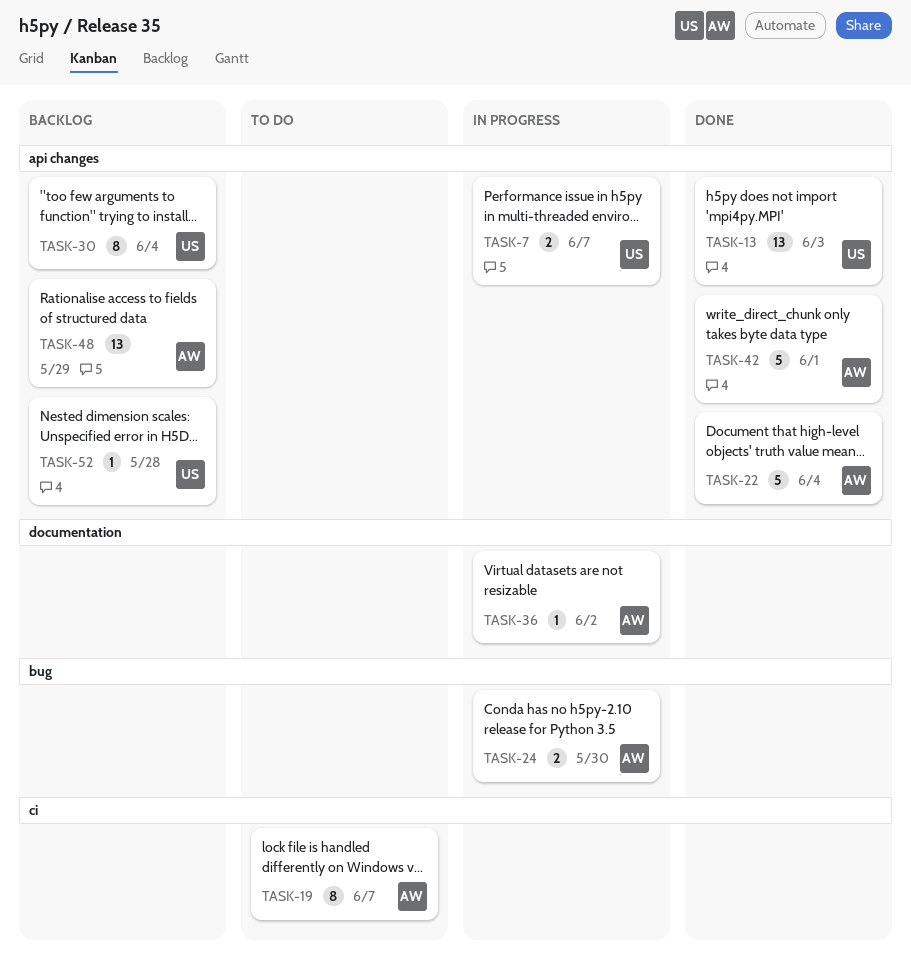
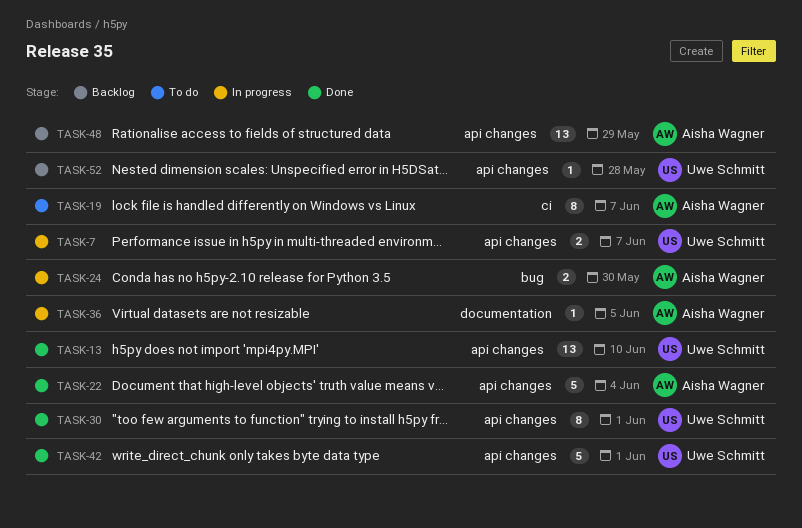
TASK-13, due: Jun 3 -> Jun 10
TASK-30, status: Backlog -> Done
TASK-30, due: Jun 4 -> Jun 1
TASK-36, due: Jun 2 -> Jun 5
TASK-42, owner: Aisha Wagner -> Uwe Schmitt

